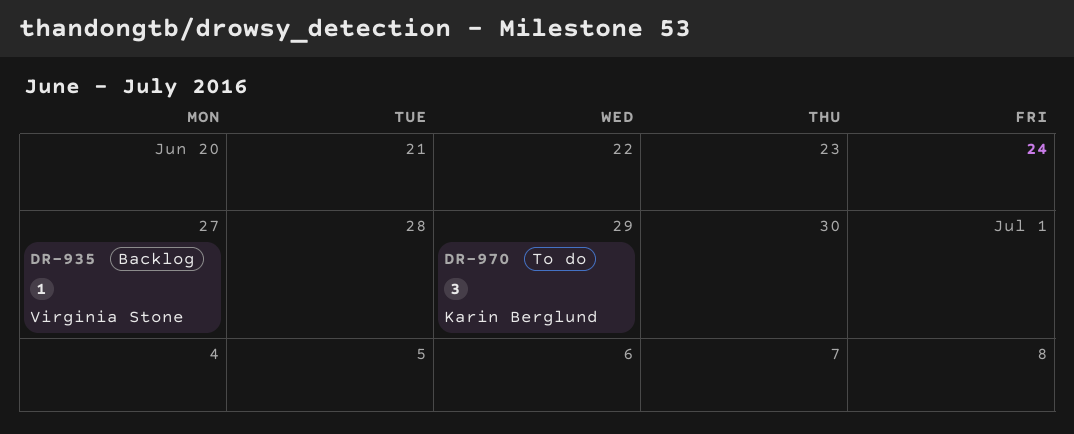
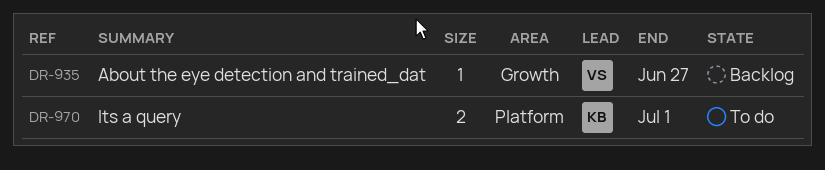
DR-970, estimate: 3 -> 2
DR-970, due: Jun 29 -> Jul 1

